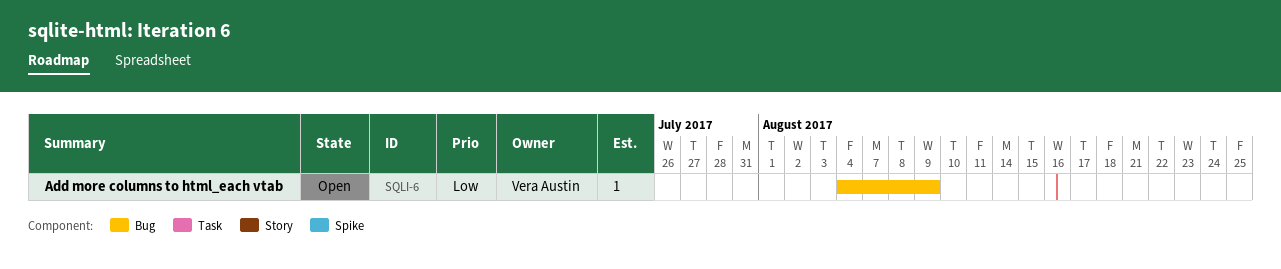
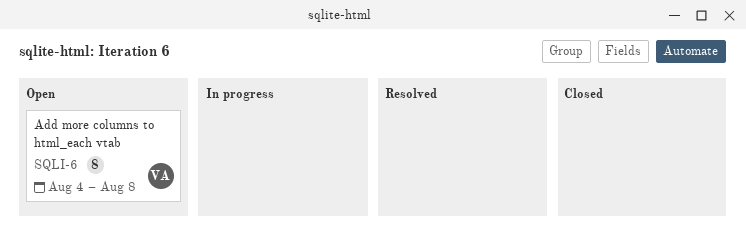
SQLI-6, estimate: 1 -> 8
SQLI-6, due: Aug 9 -> Aug 8

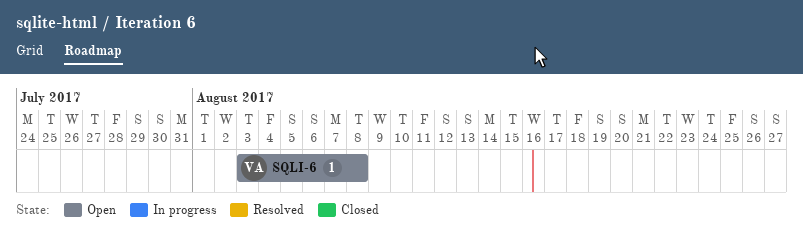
SQLI-6, estimate: 8 -> 1
SQLI-6, start: Aug 4 -> Aug 3

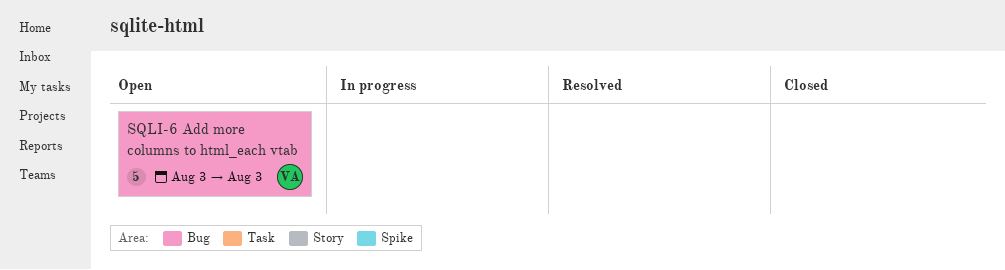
SQLI-6, estimate: 1 -> 5
SQLI-6, due: Aug 8 -> Aug 3

